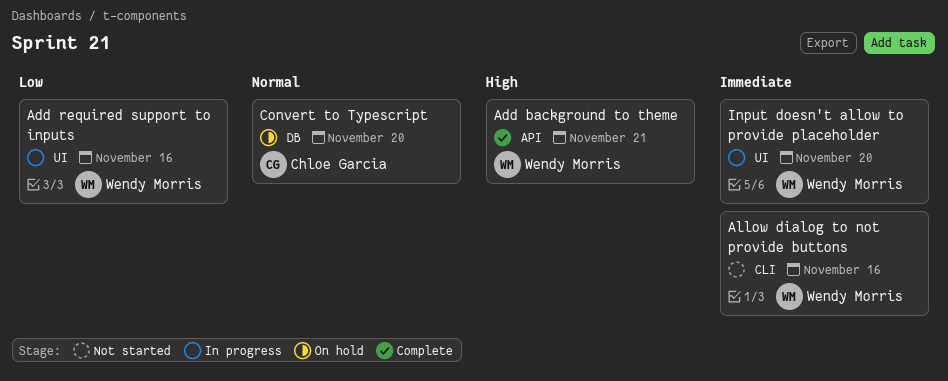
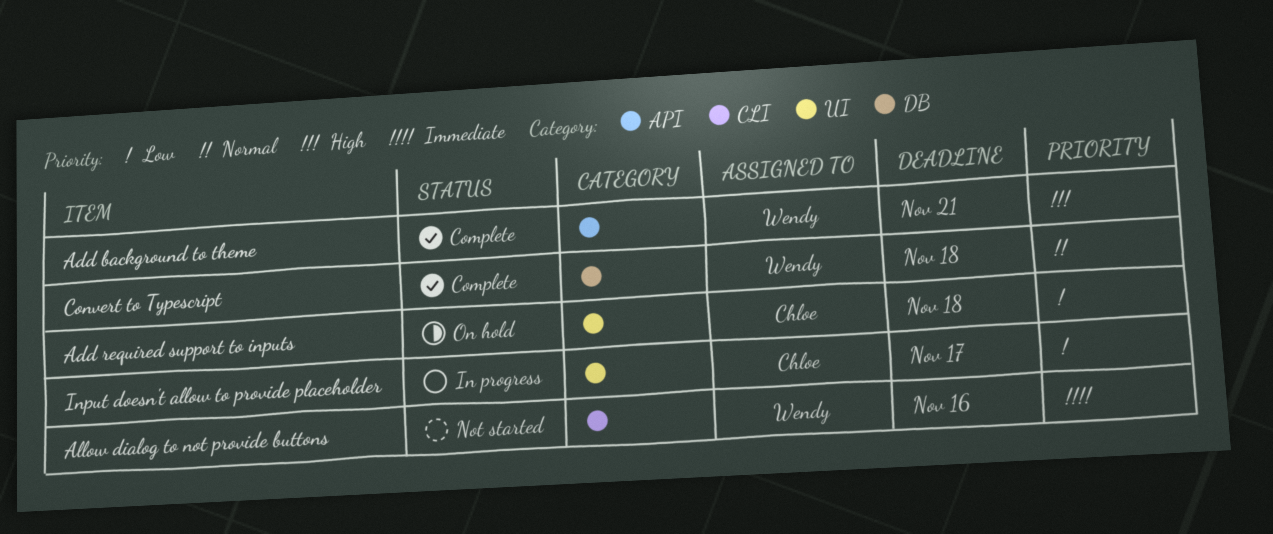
Add required support to inputs, status: In progress -> On hold
Add required support to inputs, owner: Wendy Morris -> Chloe Garcia
Add required support to inputs, due: Nov 16 -> Nov 18
Convert to Typescript, status: On hold -> Complete
Convert to Typescript, owner: Chloe Garcia -> Wendy Morris
Convert to Typescript, due: Nov 20 -> Nov 18
Input doesn't allow to provide placeholder, owner: Wendy Morris -> Chloe Garcia
Input doesn't allow to provide placeholder, priority: Immediate -> Low
Input doesn't allow to provide placeholder, due: Nov 20 -> Nov 17

